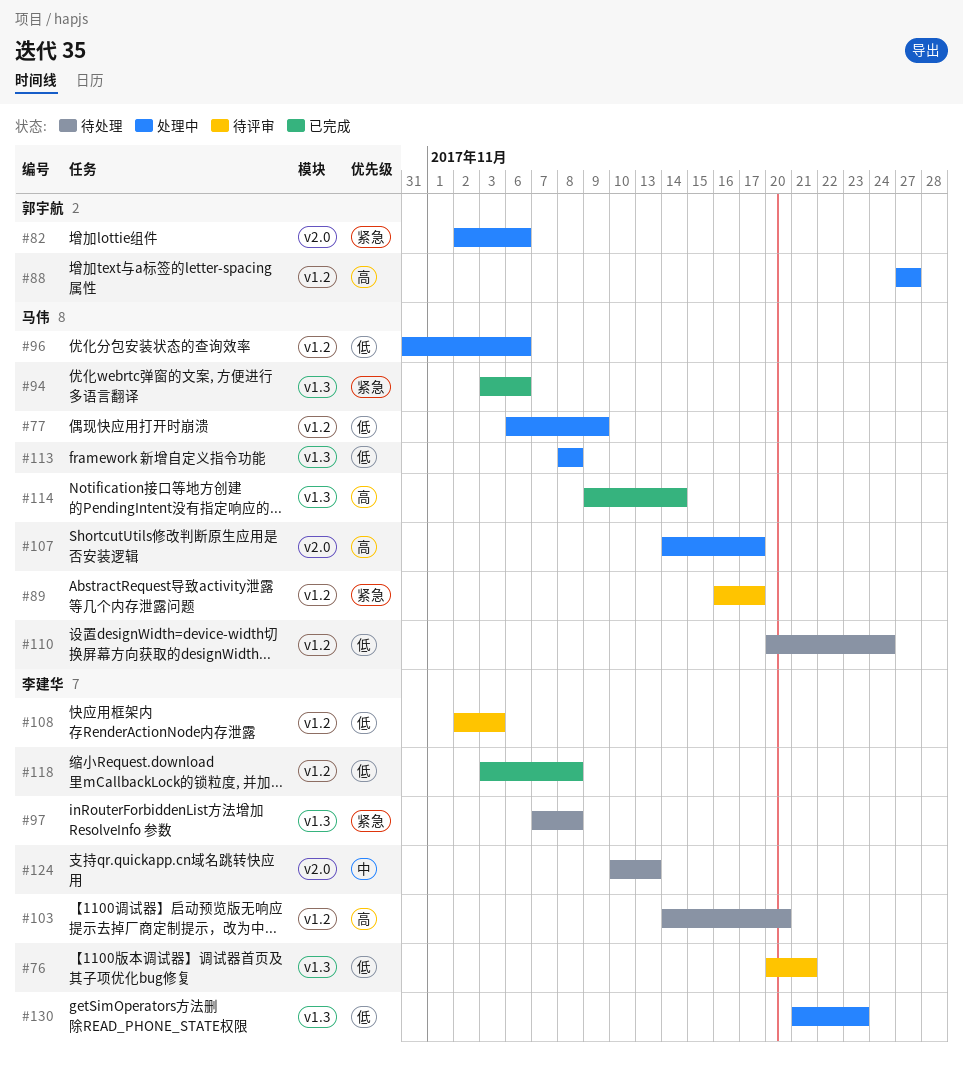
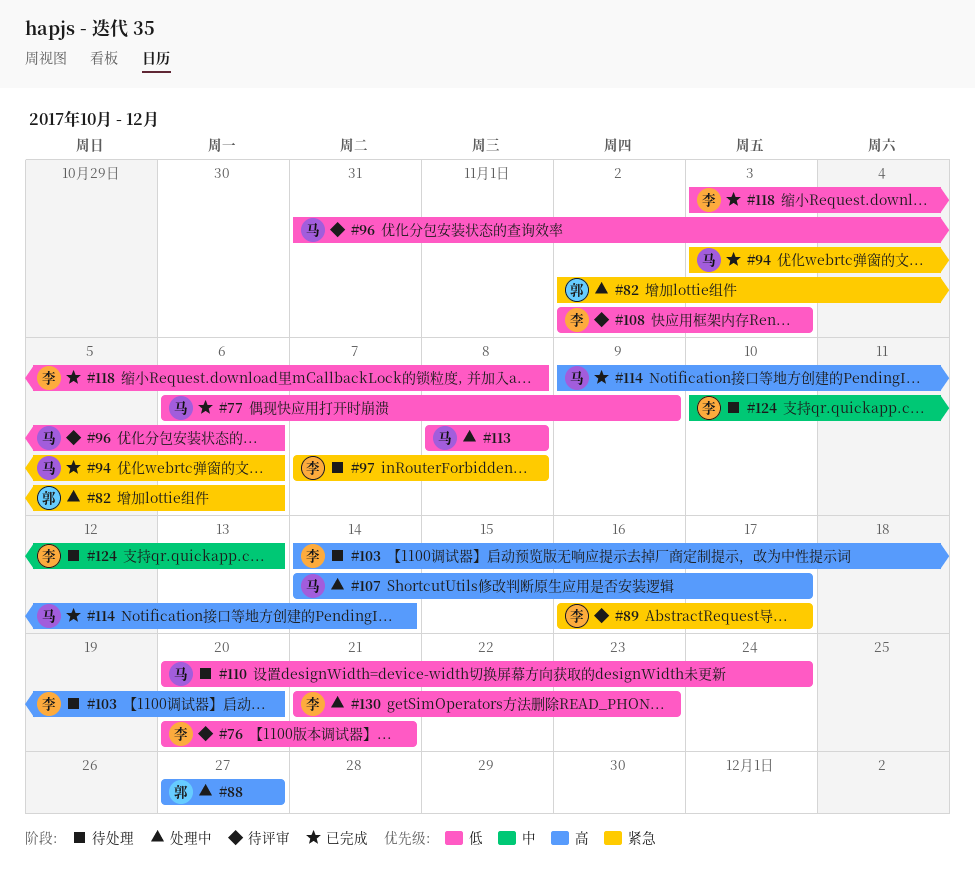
#77, status: 处理中 -> 已完成
#89, owner: 马伟 -> 李建华
#96, status: 处理中 -> 待评审

